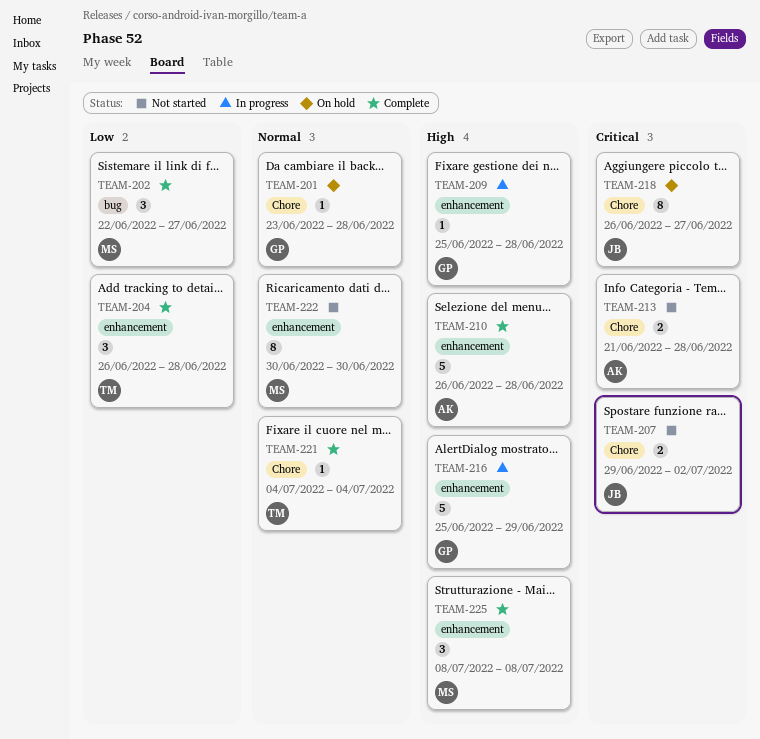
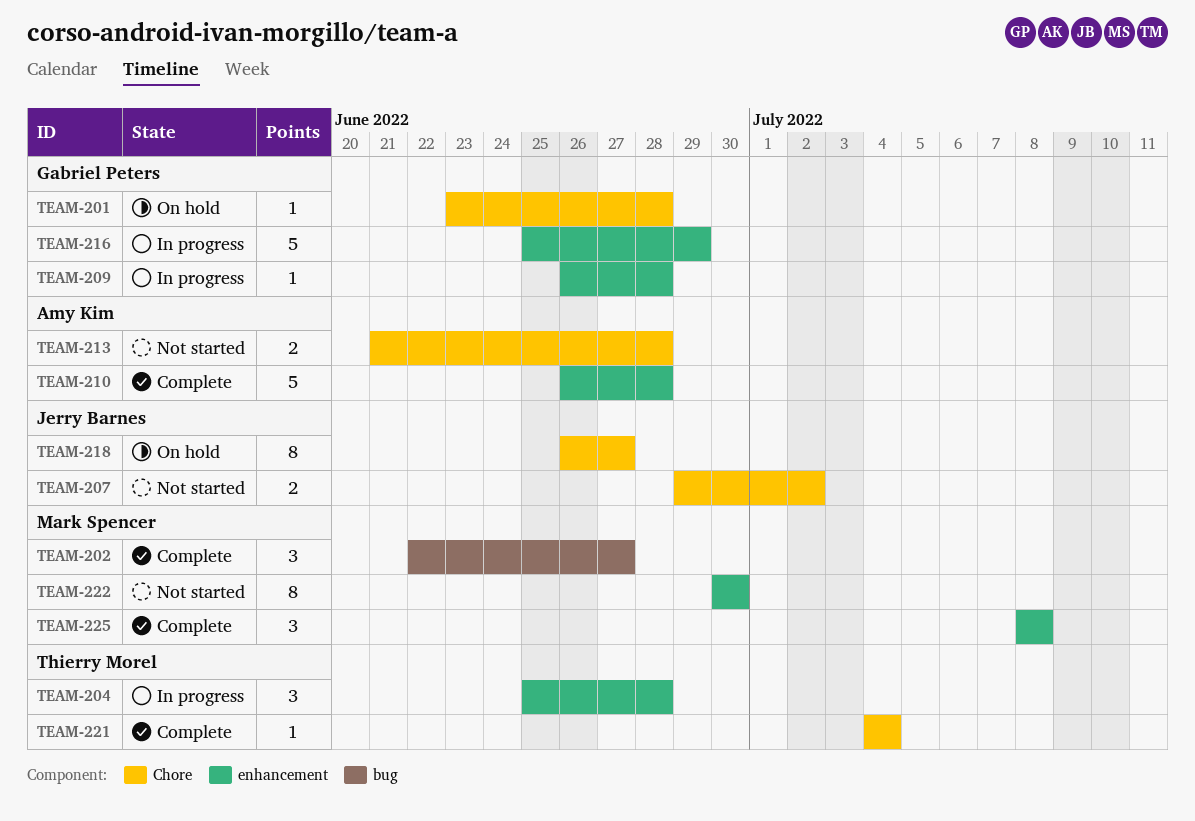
TEAM-204, status: Complete -> In progress
TEAM-204, start: Jun 26 -> Jun 25
TEAM-209, start: Jun 25 -> Jun 26

